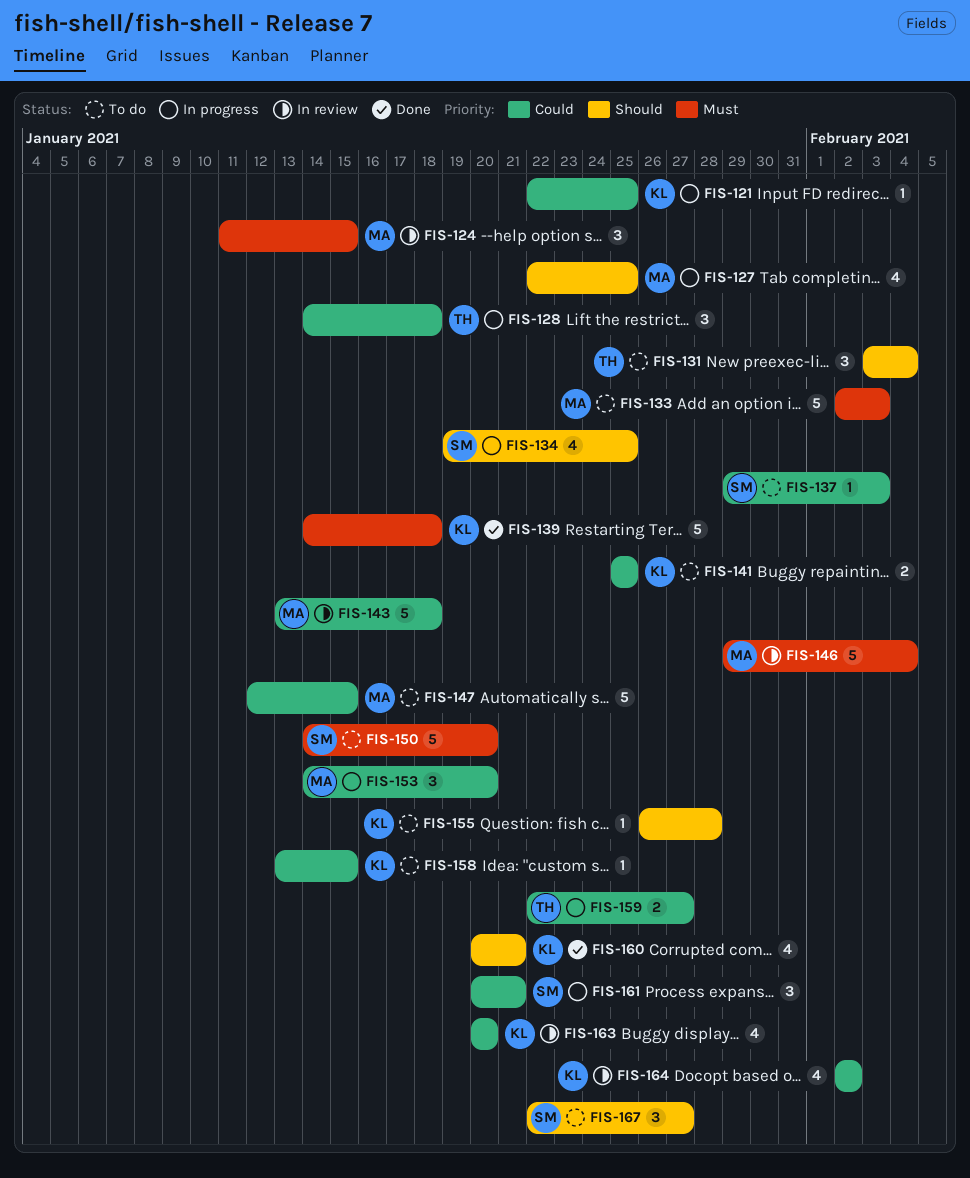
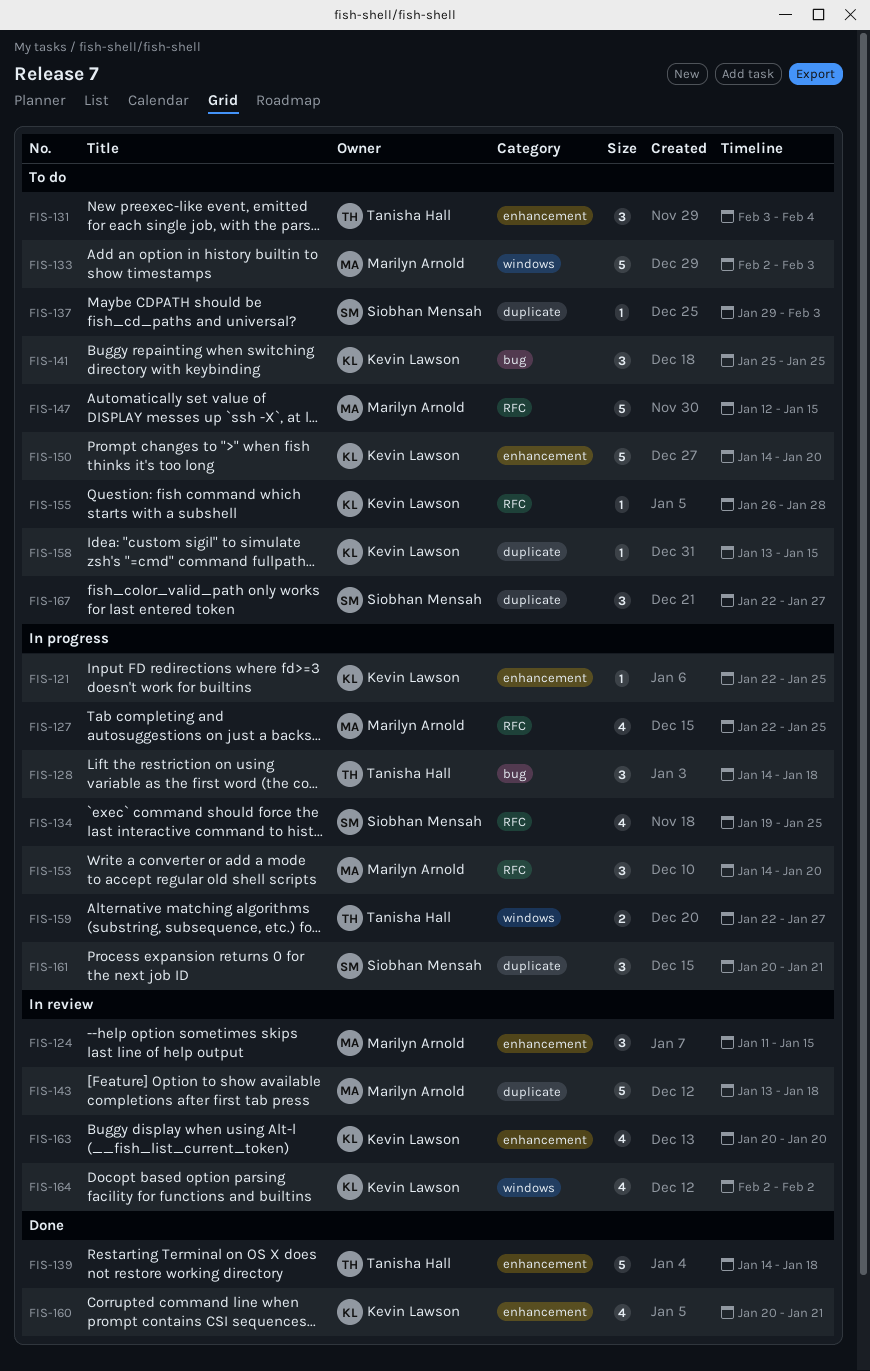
FIS-139, owner: Kevin Lawson -> Tanisha Hall
FIS-141, estimate: 2 -> 3
FIS-146: present -> none
FIS-150, owner: Siobhan Mensah -> Kevin Lawson

